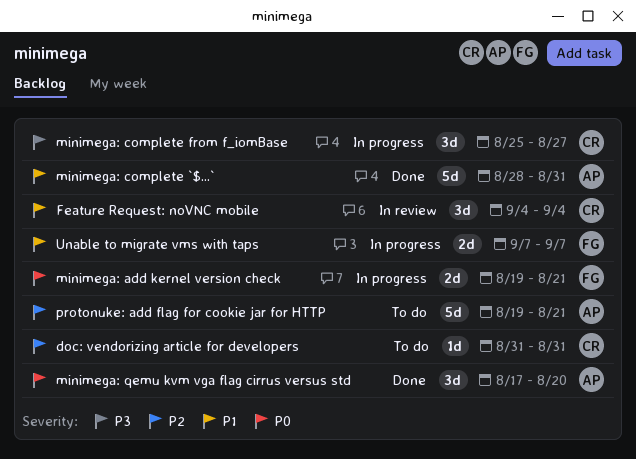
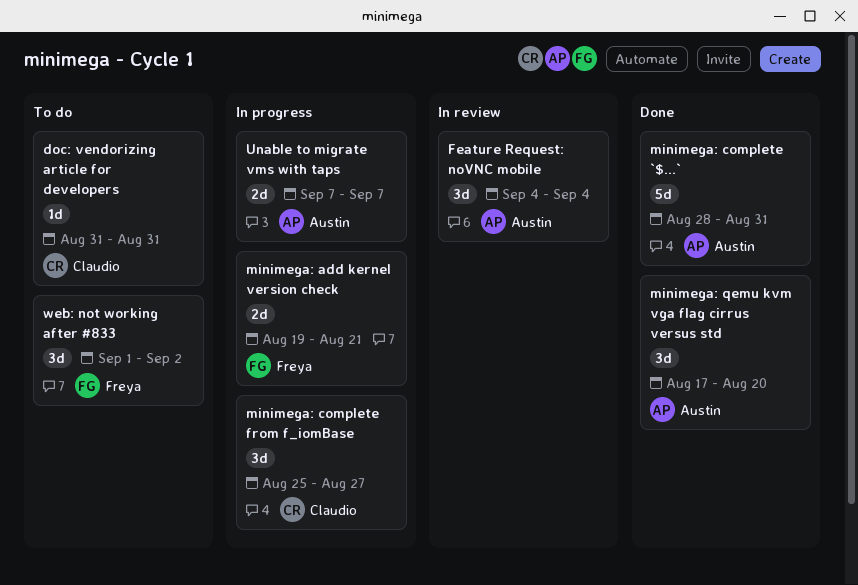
Feature Request: noVNC mobile, owner: Claudio -> Austin
protonuke: add flag for cookie jar for HTTP: present -> none
Unable to migrate vms with taps, owner: Freya -> Austin
web: not working after #833: none -> present

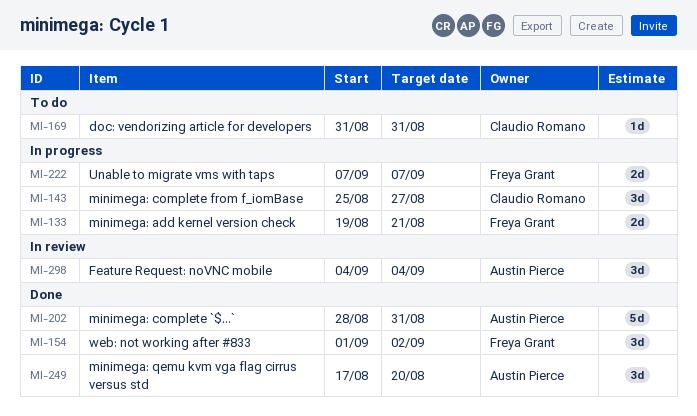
Unable to migrate vms with taps, owner: Austin Pierce -> Freya Grant
web: not working after #833, status: To do -> Done

